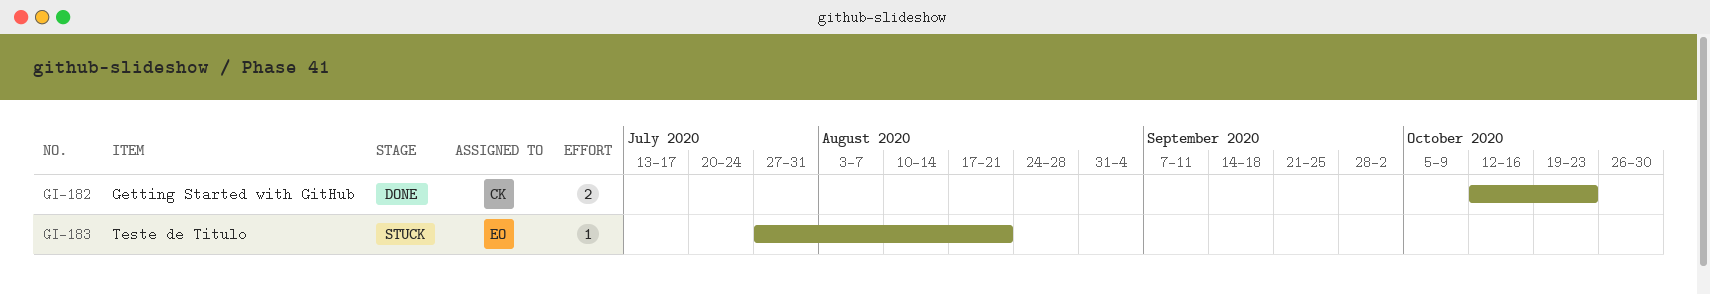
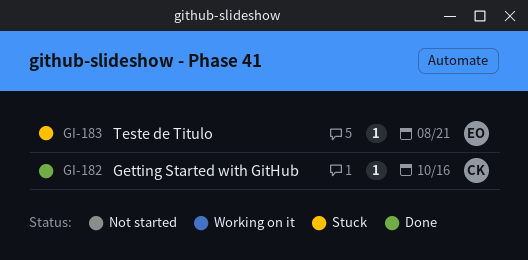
GI-182, estimate: 2 -> 1
GI-182, due: Oct 23 -> Oct 16

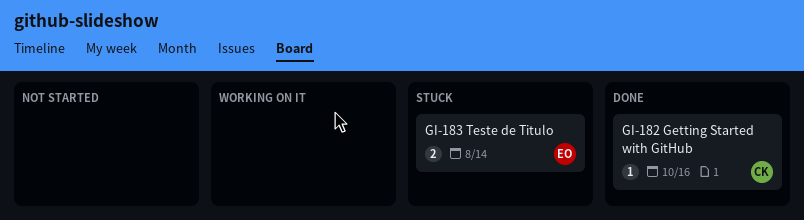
GI-183, estimate: 1 -> 2
GI-183, due: Aug 21 -> Aug 14

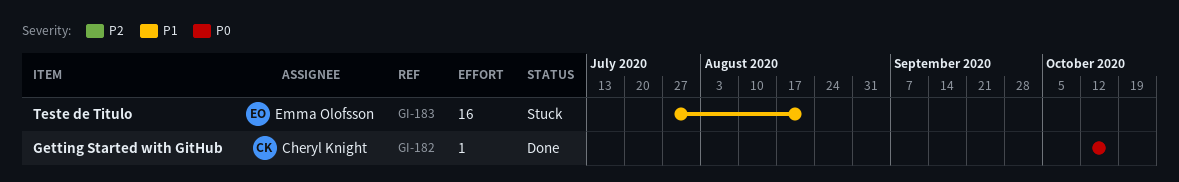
GI-183, estimate: 2 -> 16
GI-183, due: Aug 14 -> Aug 21

